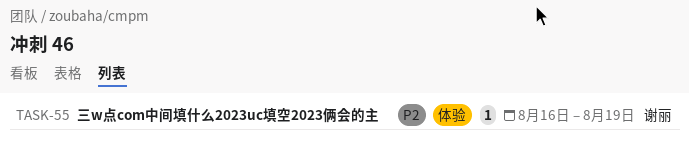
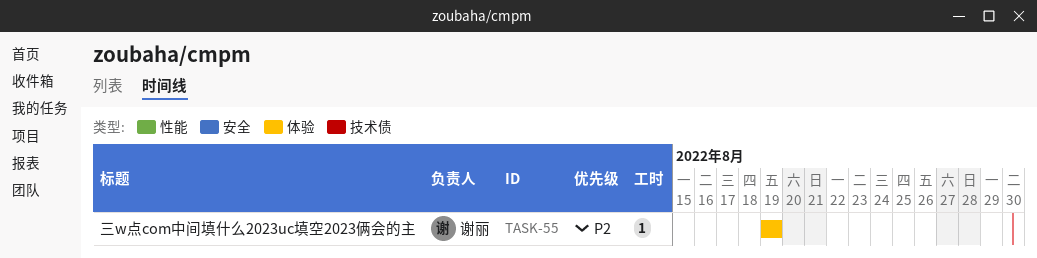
TASK-55, start: Aug 16 -> Aug 19

